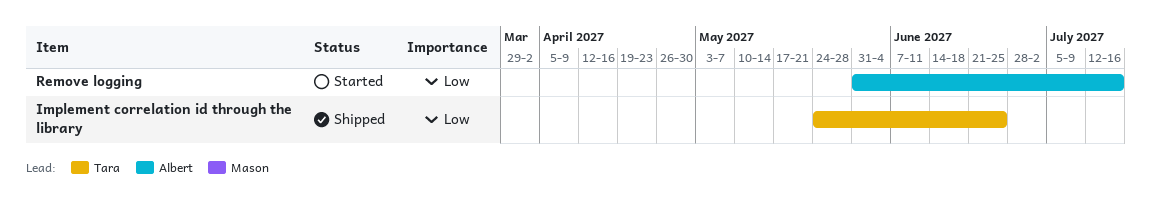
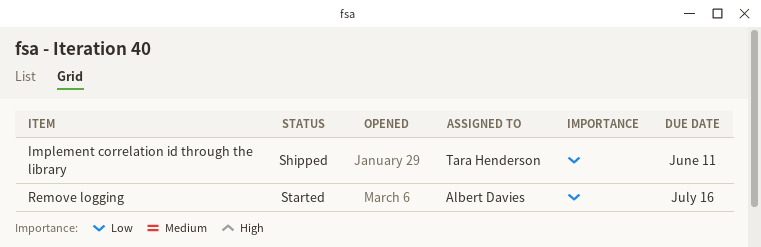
Implement correlation id through the library, due: Jun 25 -> Jun 11

